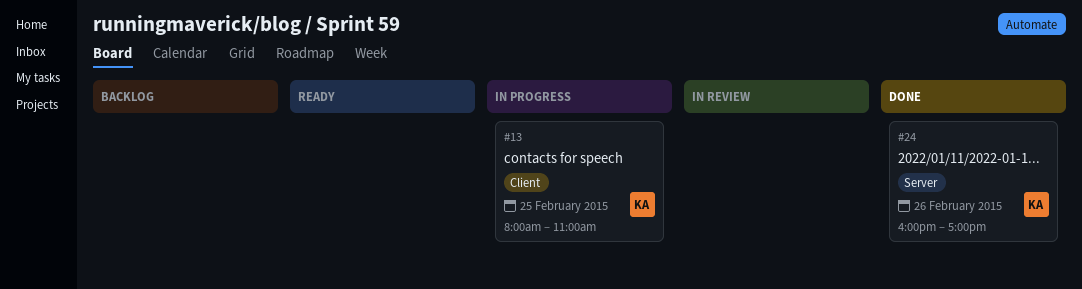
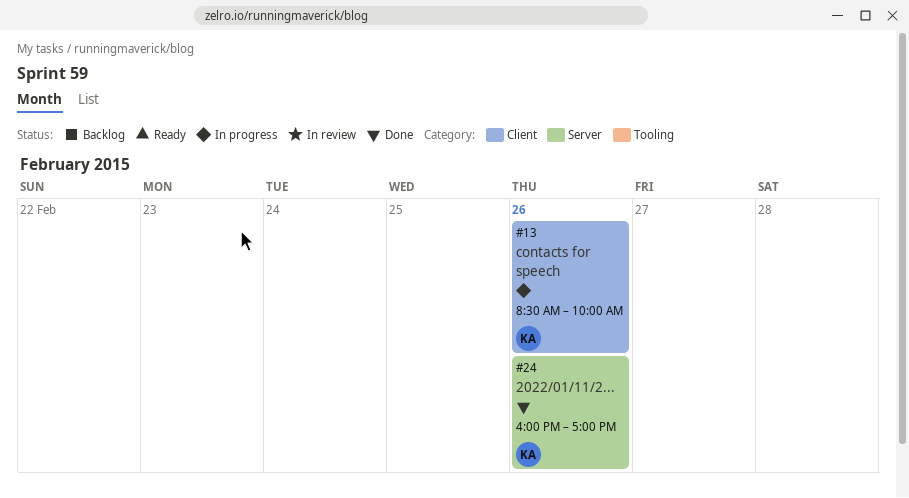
#13, day: Feb 25 -> Feb 26
#13, begins: 08:00 -> 08:30
#13, ends: 11:00 -> 10:00

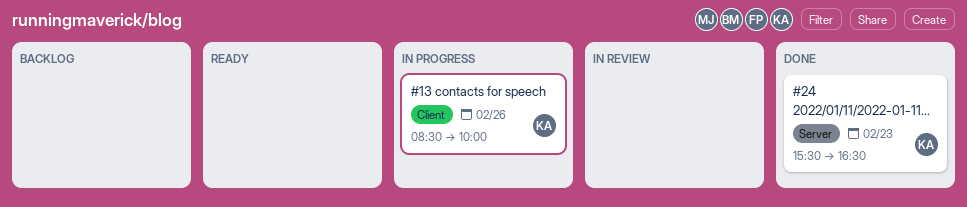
#24, day: Feb 26 -> Feb 23
#24, begins: 16:00 -> 15:30
#24, ends: 17:00 -> 16:30

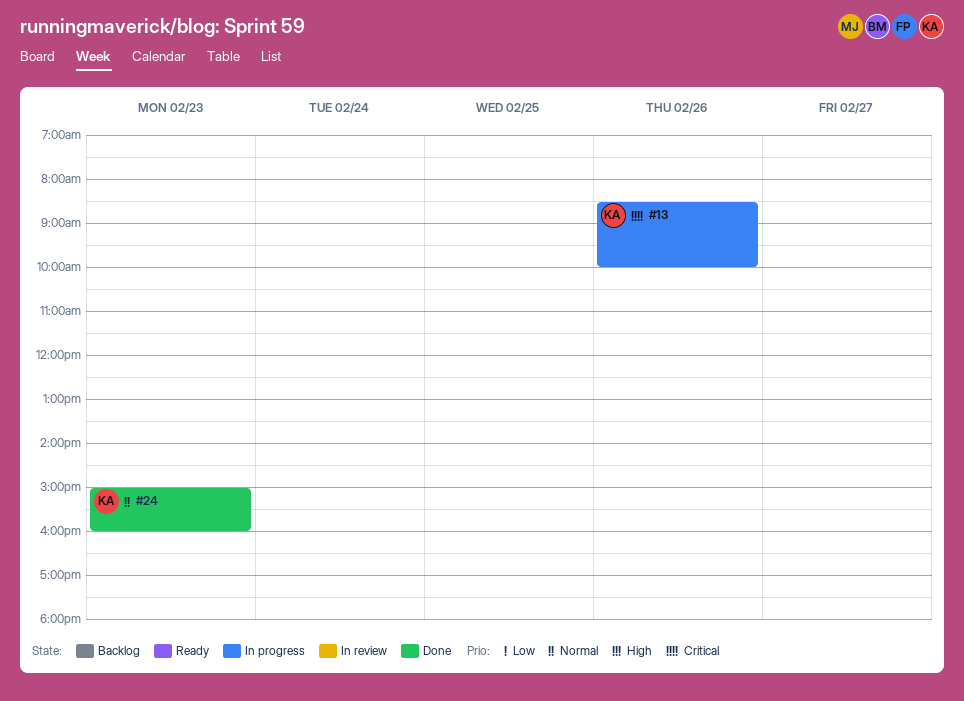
#24, begins: 15:30 -> 15:00
#24, ends: 16:30 -> 16:00

